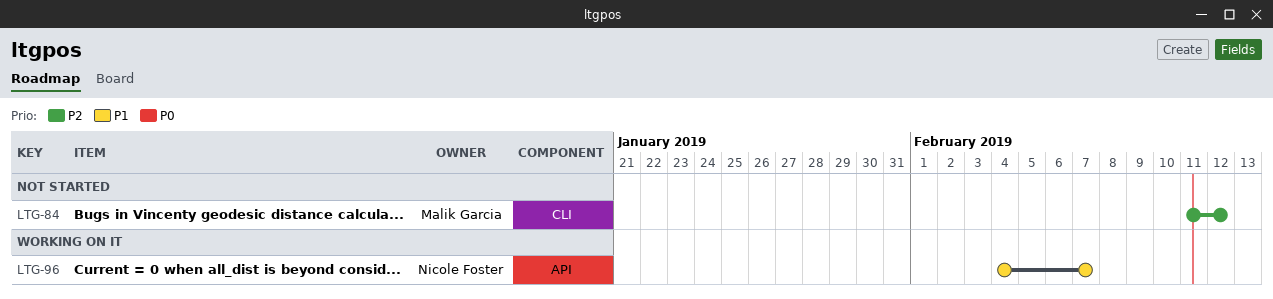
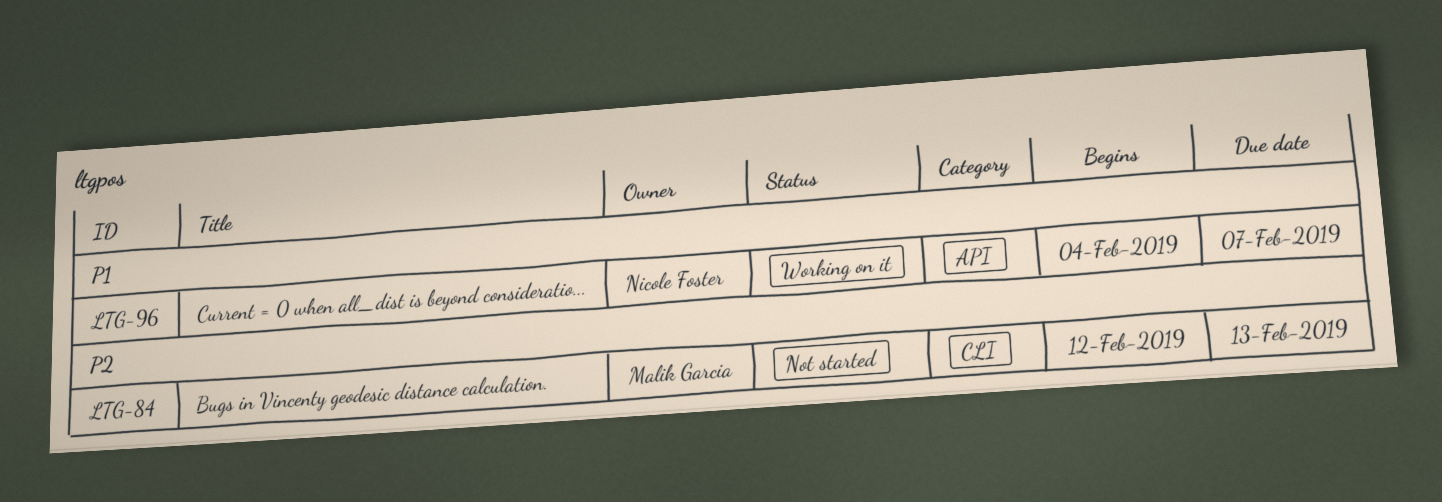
LTG-84, start: Feb 11 -> Feb 12
LTG-84, due: Feb 12 -> Feb 13

